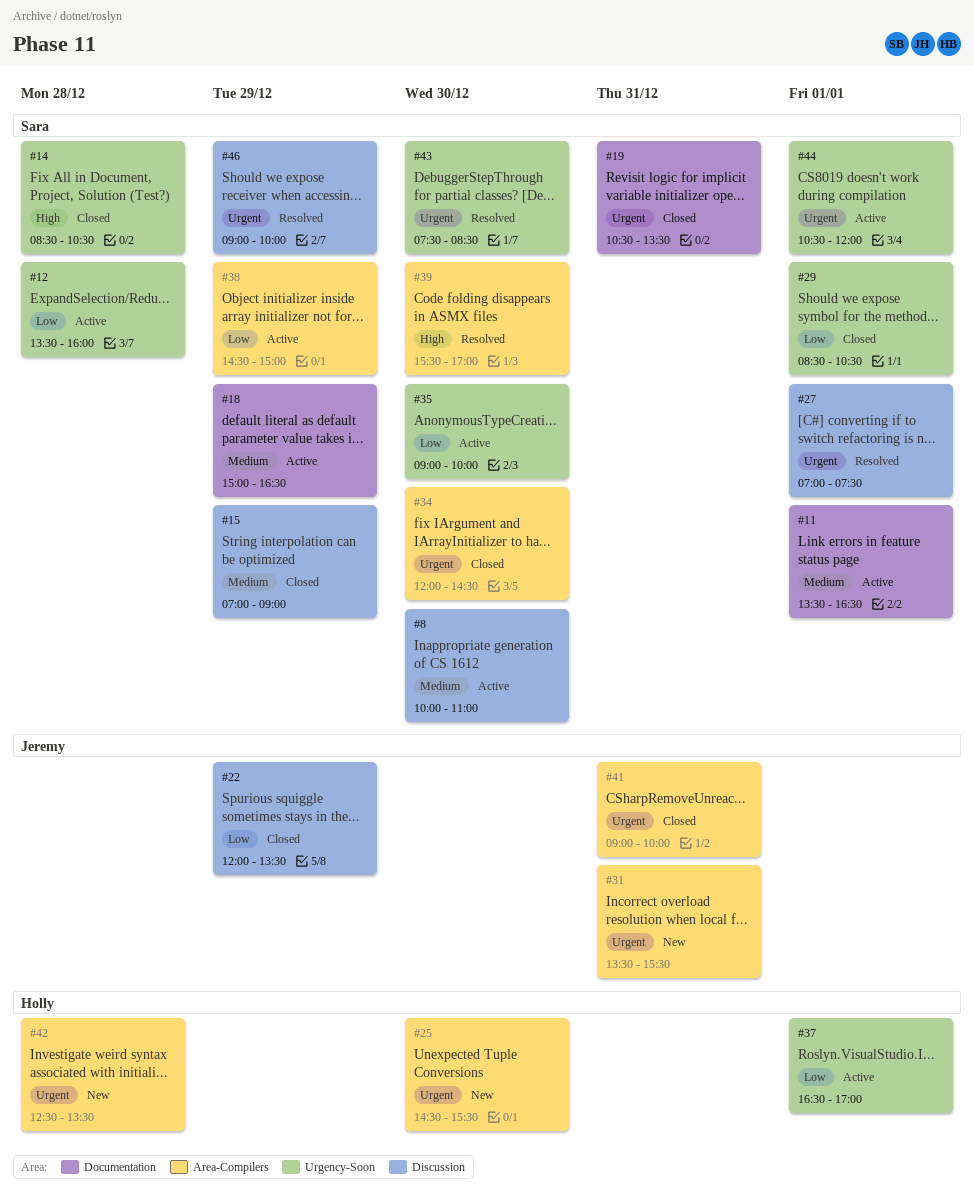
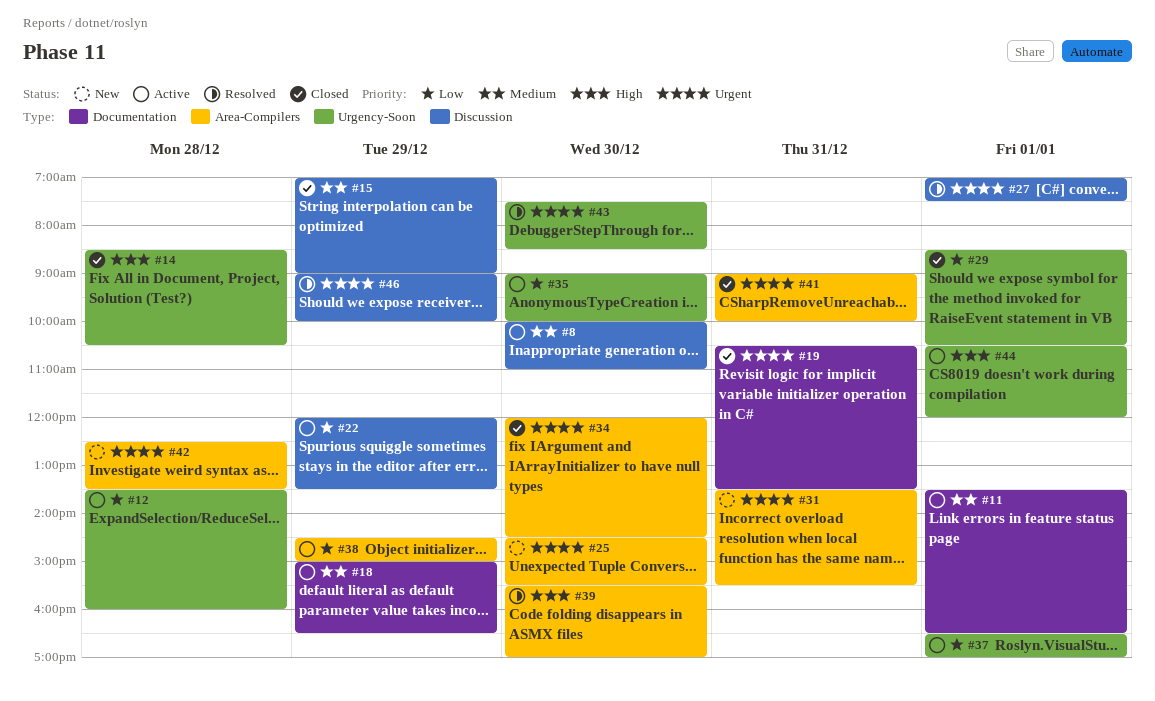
#22, status: Closed -> Active
#44, priority: Urgent -> High

